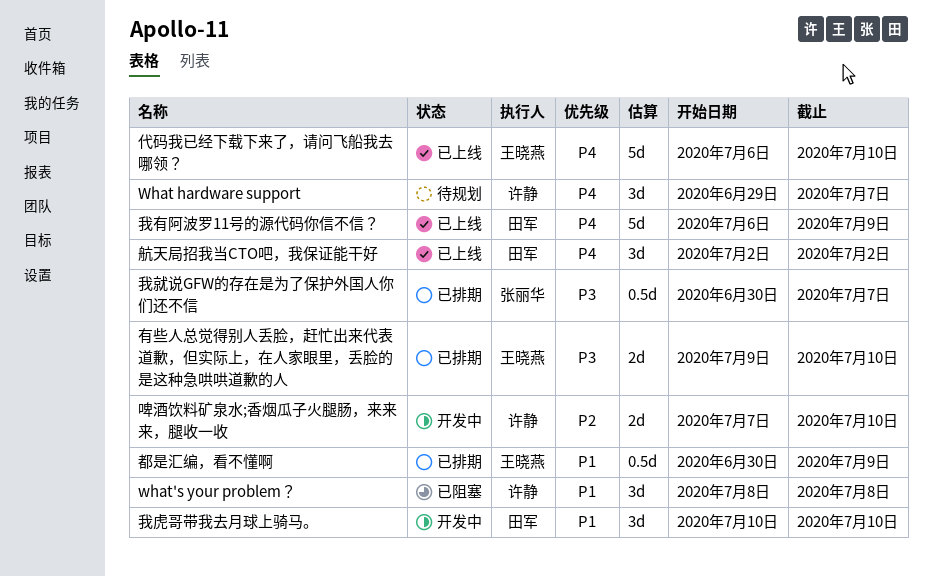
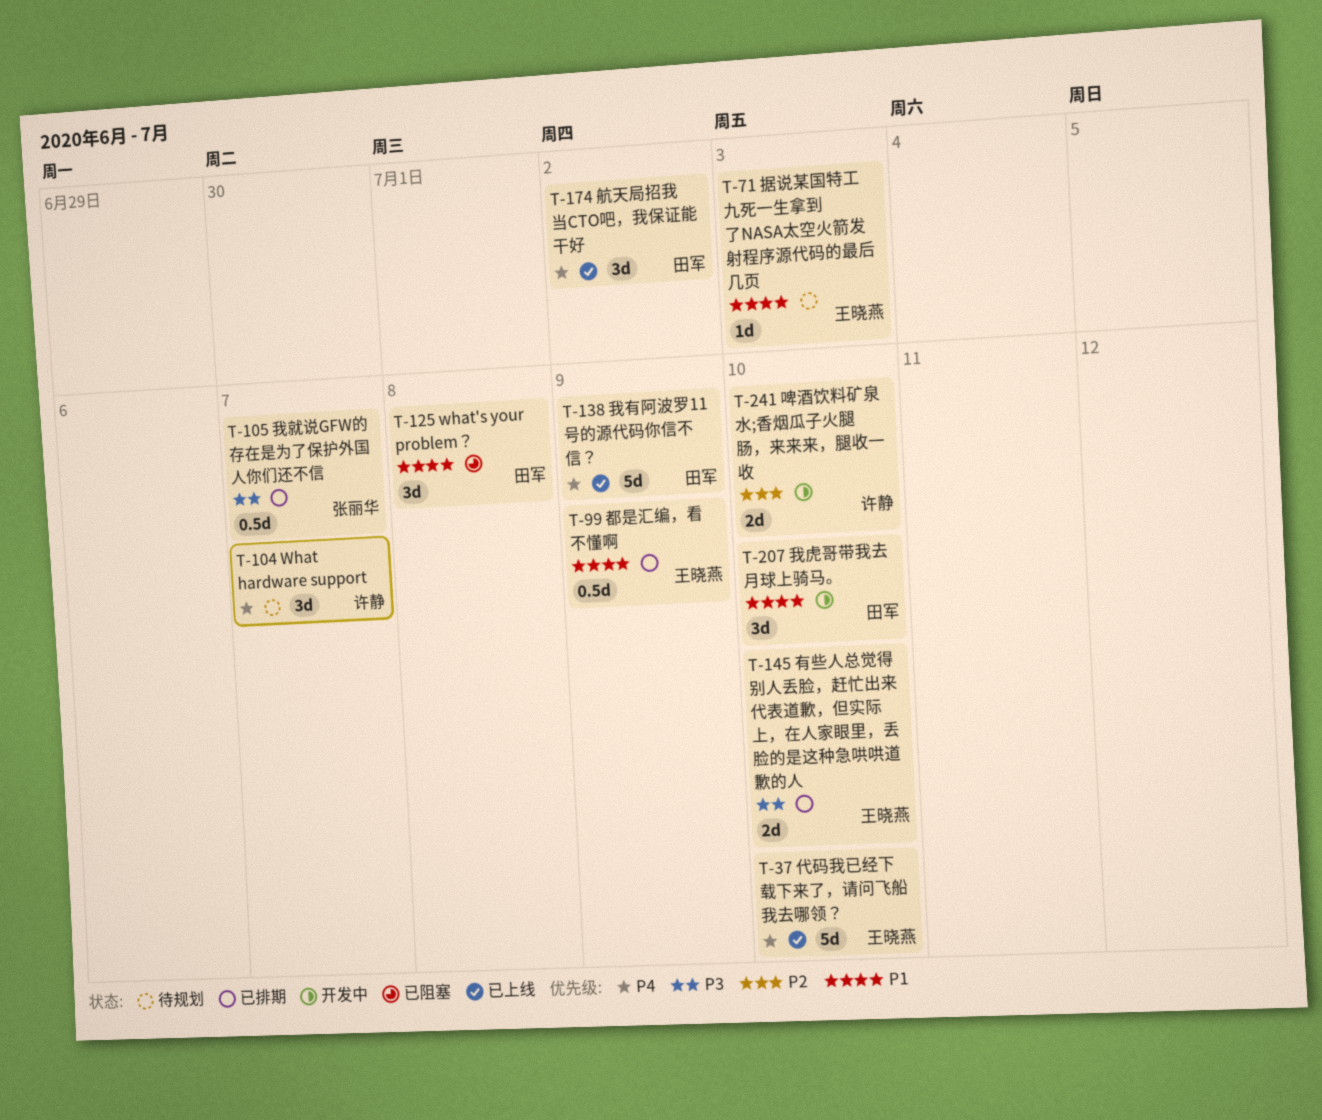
what's your problem？, owner: 许静 -> 田军
据说某国特工九死一生拿到了NASA太空火箭发射程序源代码的最后几页: none -> present

